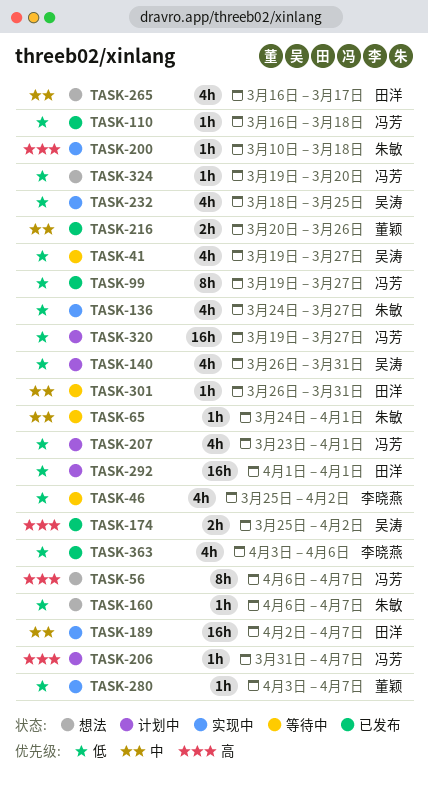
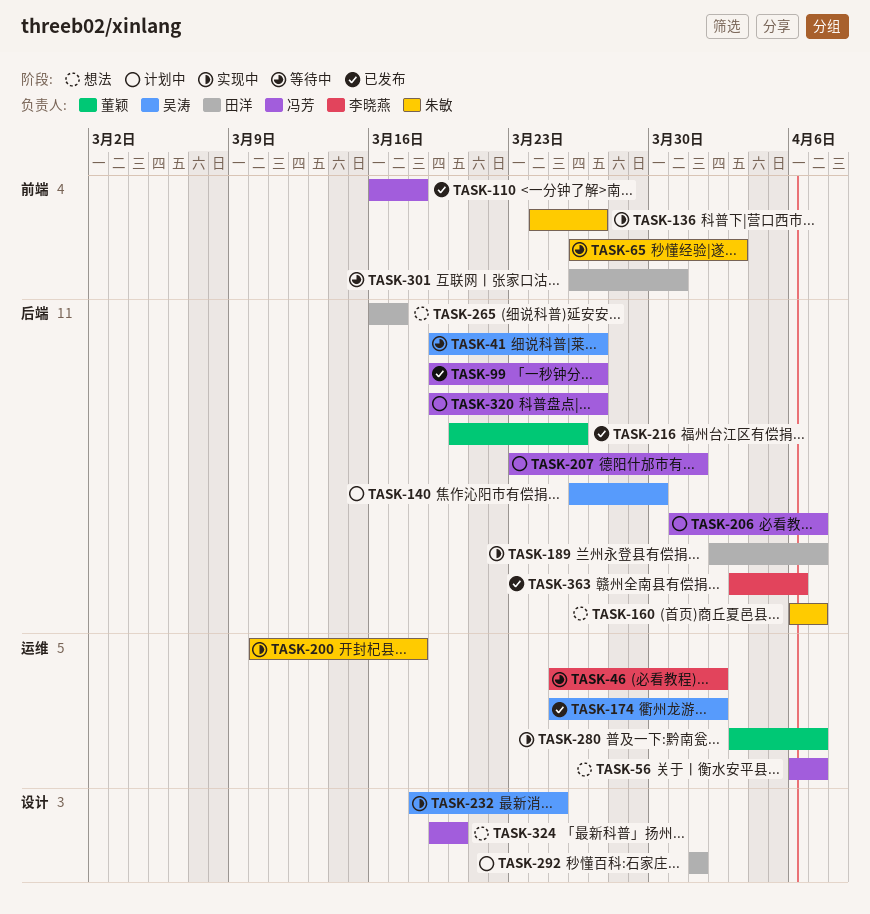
TASK-65, start: Mar 24 -> Mar 26
TASK-65, due: Apr 1 -> Apr 3
TASK-140, due: Mar 31 -> Mar 30

